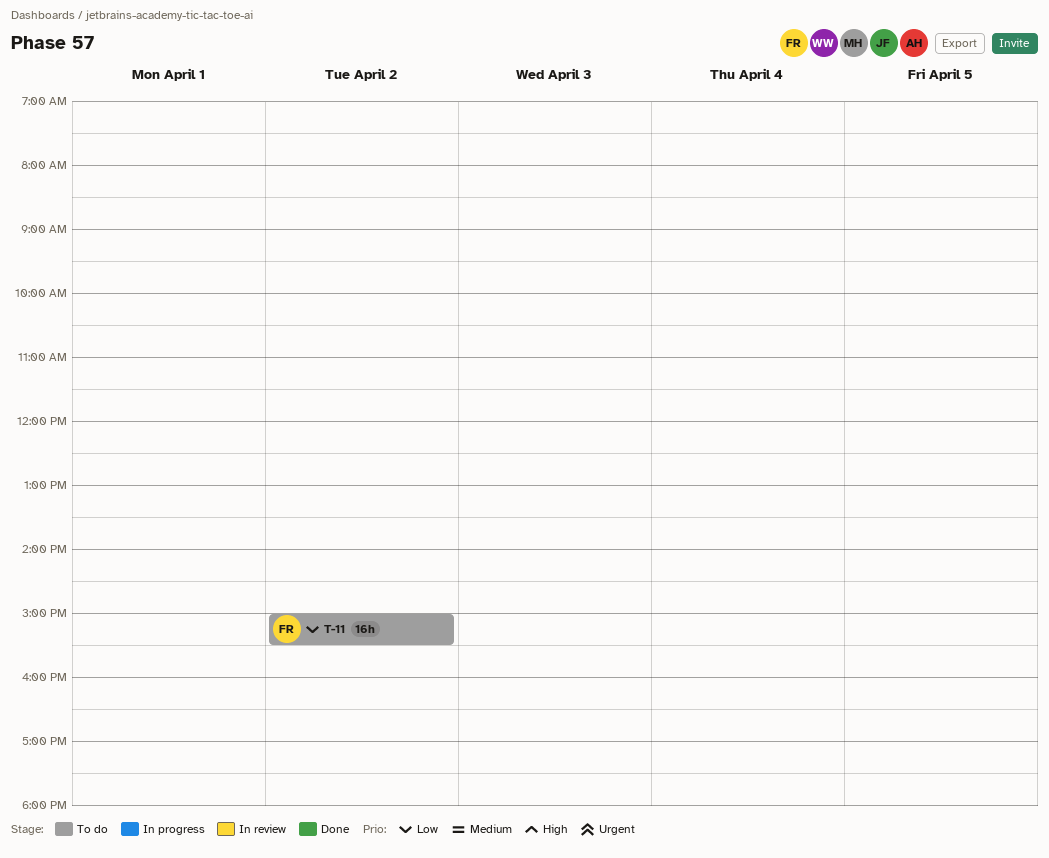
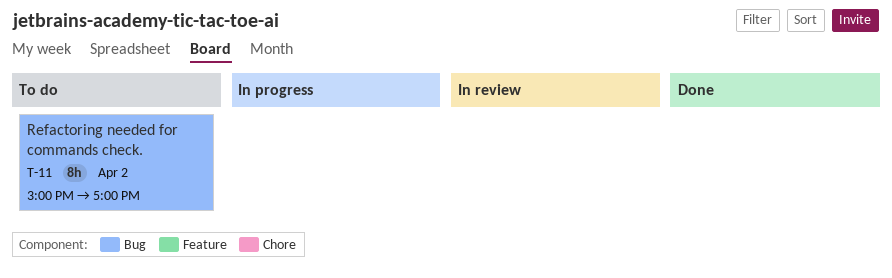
T-11, estimate: 16h -> 8h
T-11, ends: 15:30 -> 17:00

